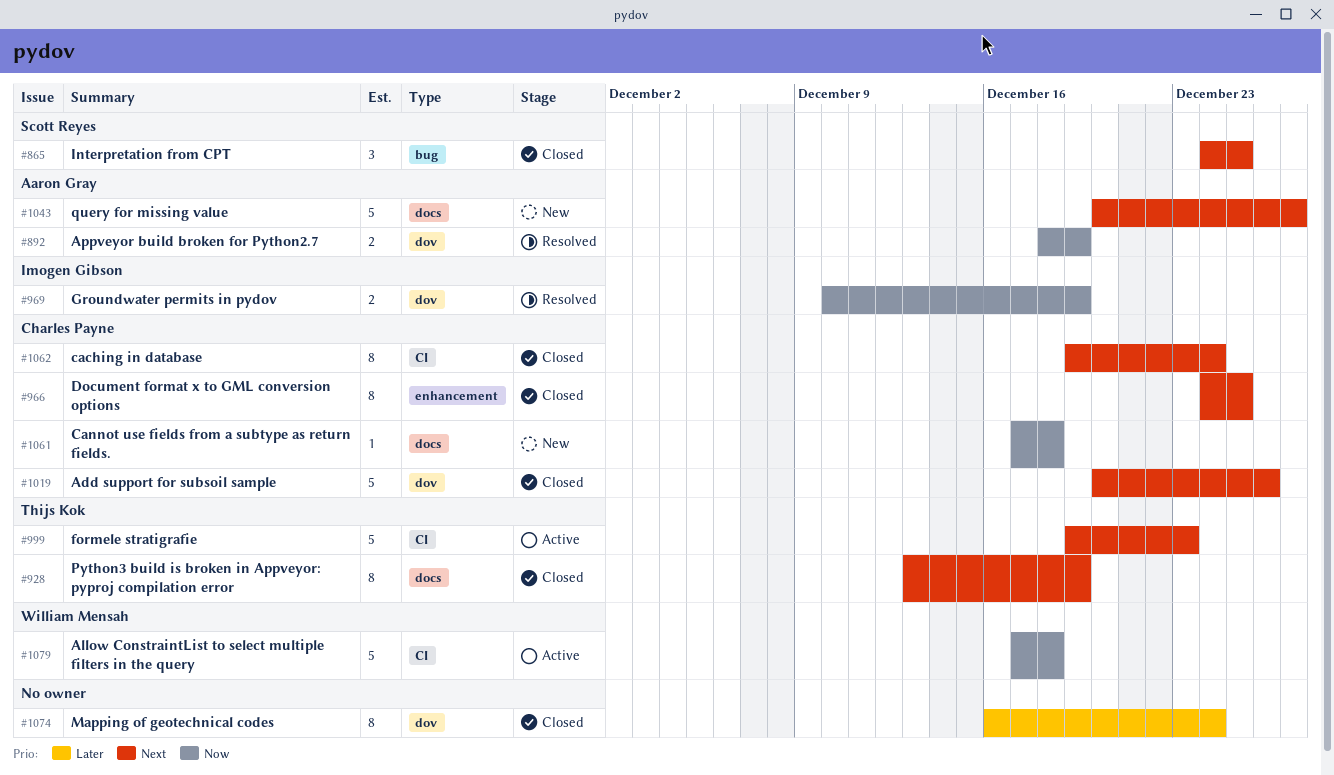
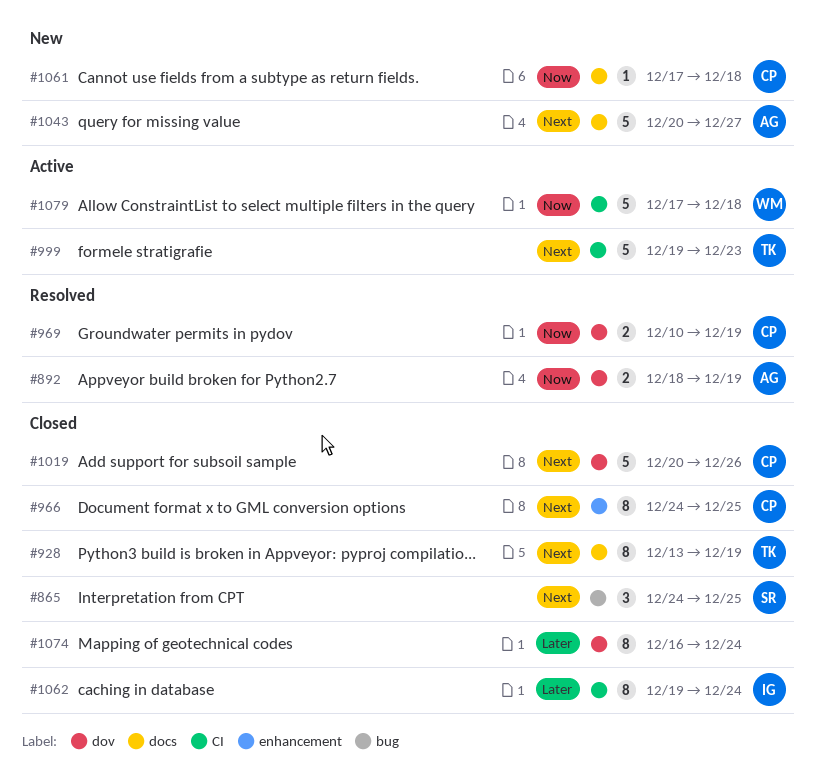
#969, owner: Imogen Gibson -> Charles Payne
#1062, owner: Charles Payne -> Imogen Gibson
#1062, priority: Next -> Later

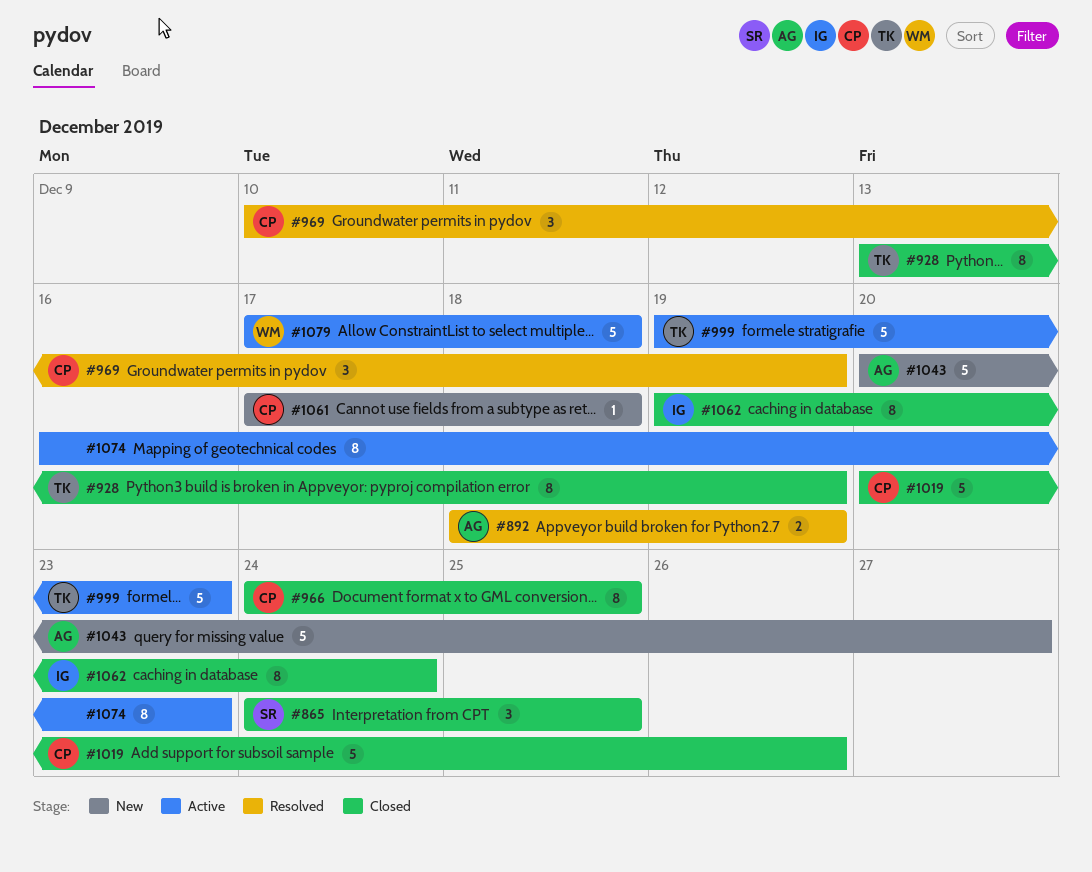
#969, estimate: 2 -> 3
#1074, status: Closed -> Active
#1074, due: Dec 24 -> Dec 23

